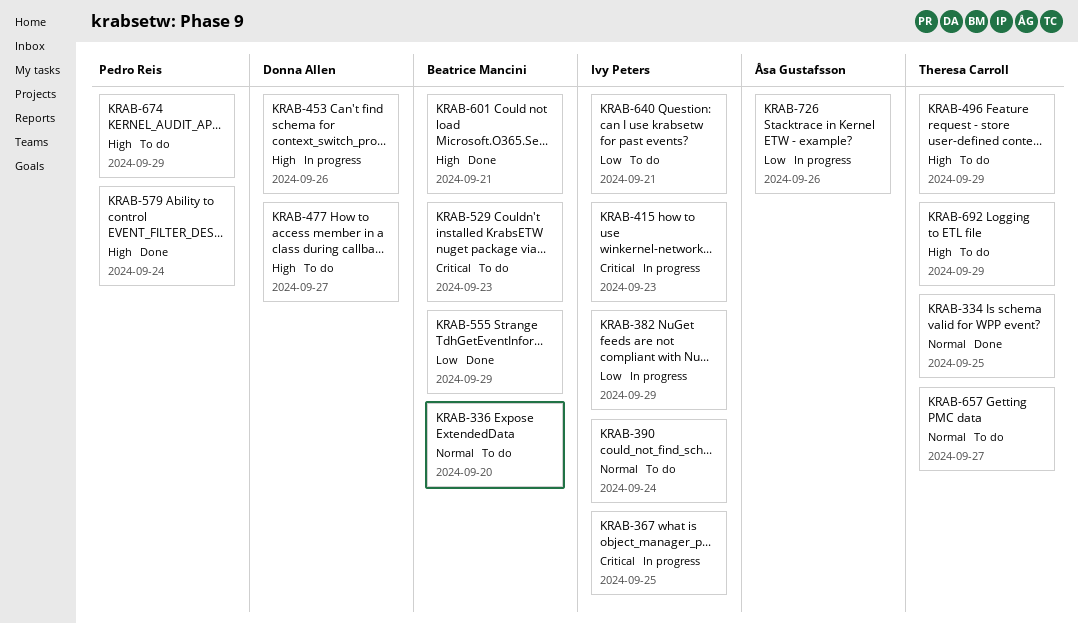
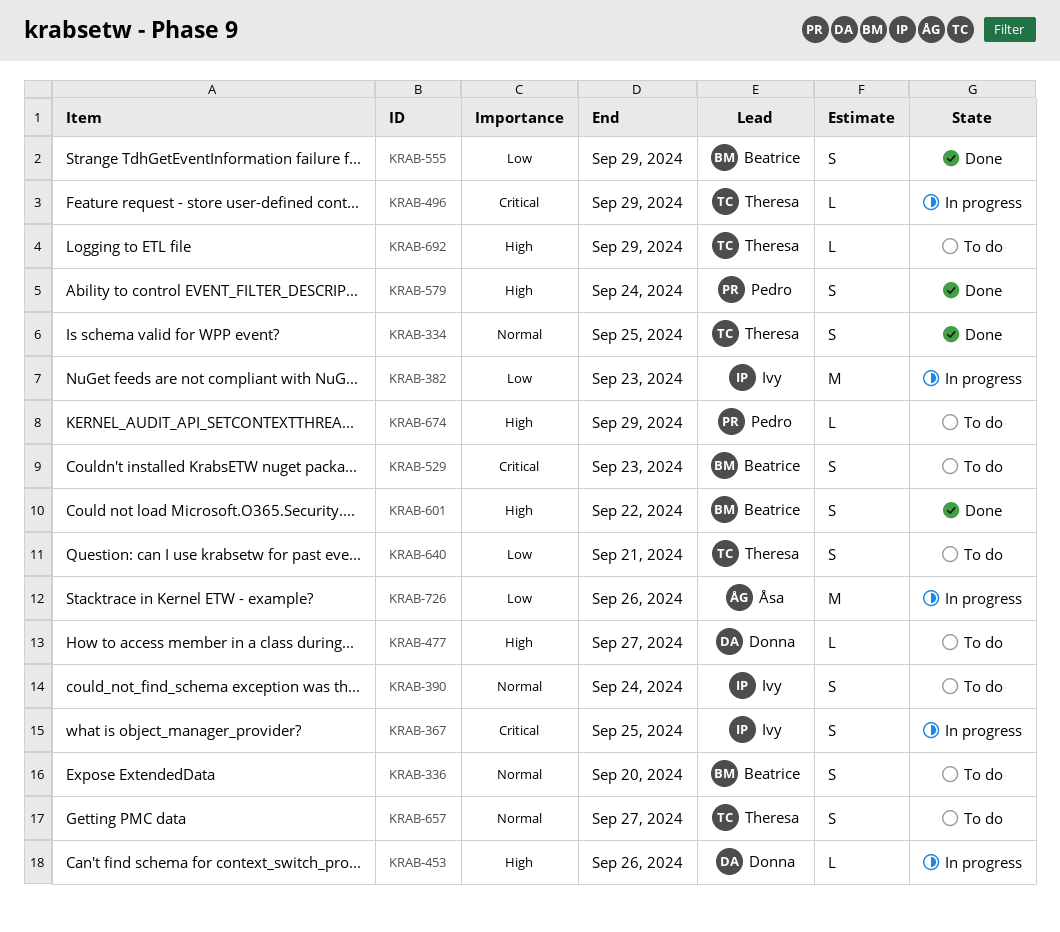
KRAB-382, due: Sep 29 -> Sep 23
KRAB-415: present -> none
KRAB-496, status: To do -> In progress
KRAB-496, priority: High -> Critical
KRAB-601, due: Sep 21 -> Sep 22
KRAB-640, owner: Ivy Peters -> Theresa Carroll

